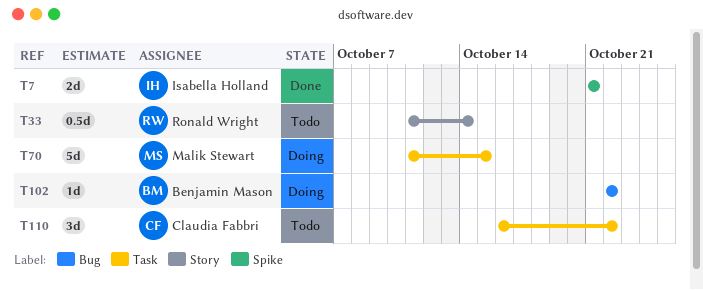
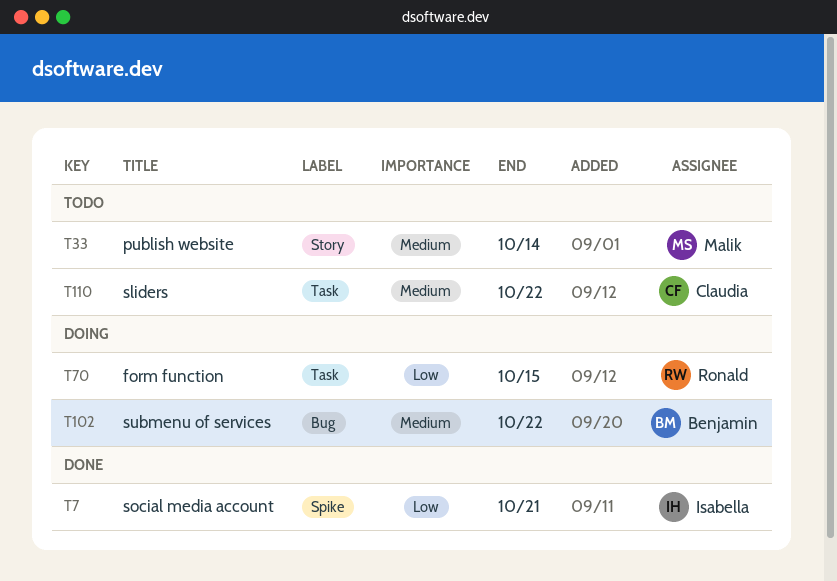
T33, owner: Ronald Wright -> Malik Stewart
T70, owner: Malik Stewart -> Ronald Wright

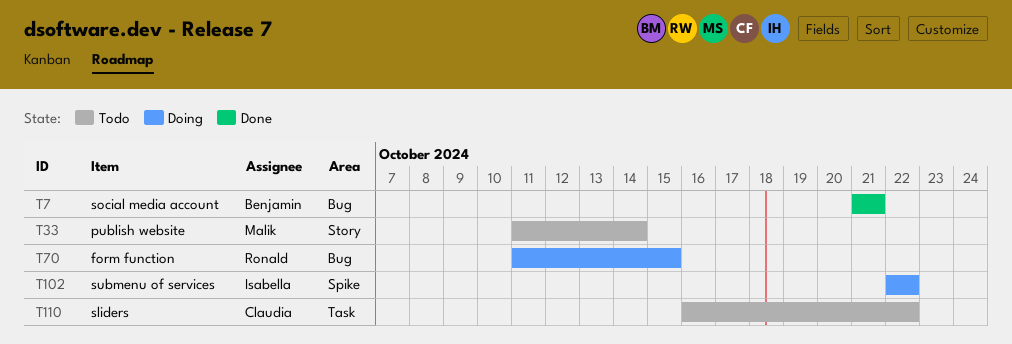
T7, owner: Isabella -> Benjamin
T7, label: Spike -> Bug
T70, label: Task -> Bug
T102, owner: Benjamin -> Isabella
T102, label: Bug -> Spike

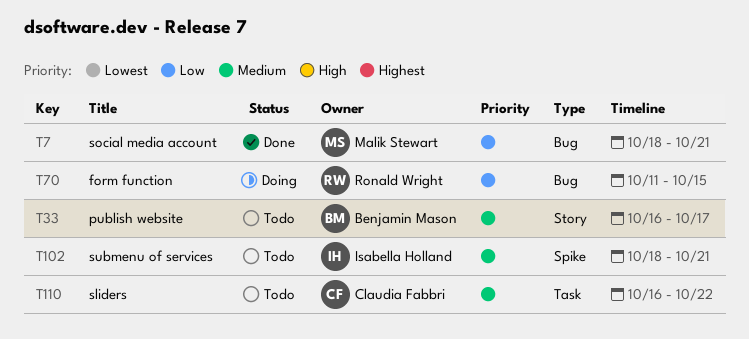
T7, owner: Benjamin Mason -> Malik Stewart
T7, start: Oct 21 -> Oct 18
T33, owner: Malik Stewart -> Benjamin Mason
T33, start: Oct 11 -> Oct 16
T33, due: Oct 14 -> Oct 17
T102, status: Doing -> Todo
T102, start: Oct 22 -> Oct 18
T102, due: Oct 22 -> Oct 21

